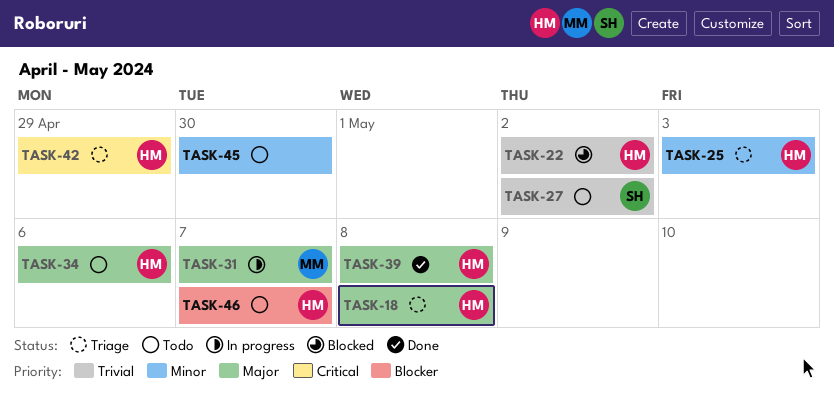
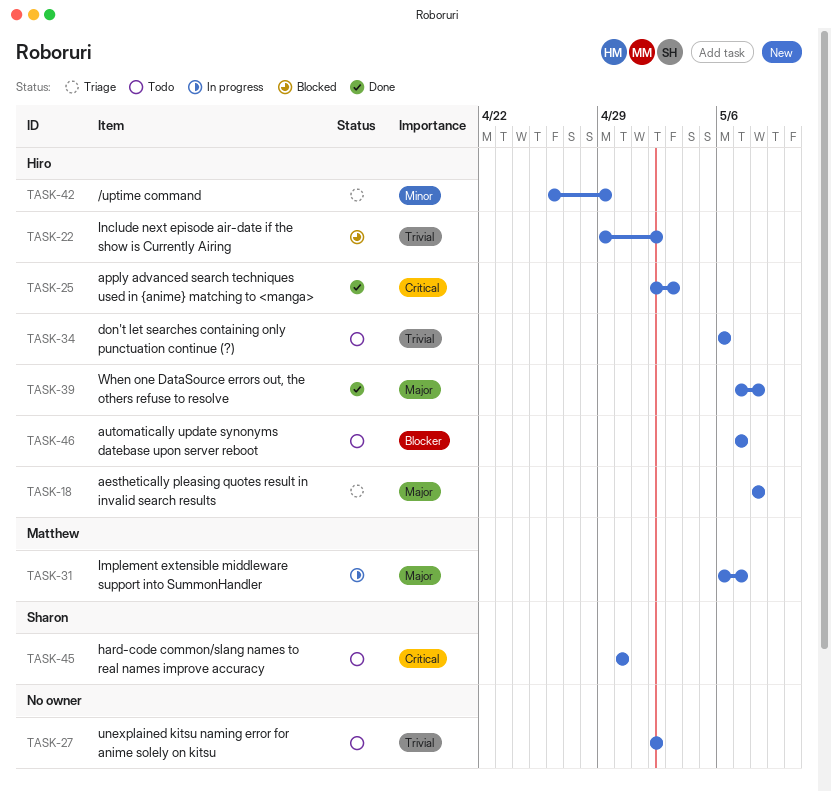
TASK-25, status: Triage -> Done
TASK-25, priority: Minor -> Critical
TASK-27, owner: Sharon -> none
TASK-34, priority: Major -> Trivial
TASK-42, priority: Critical -> Minor
TASK-45, owner: none -> Sharon
TASK-45, priority: Minor -> Critical

